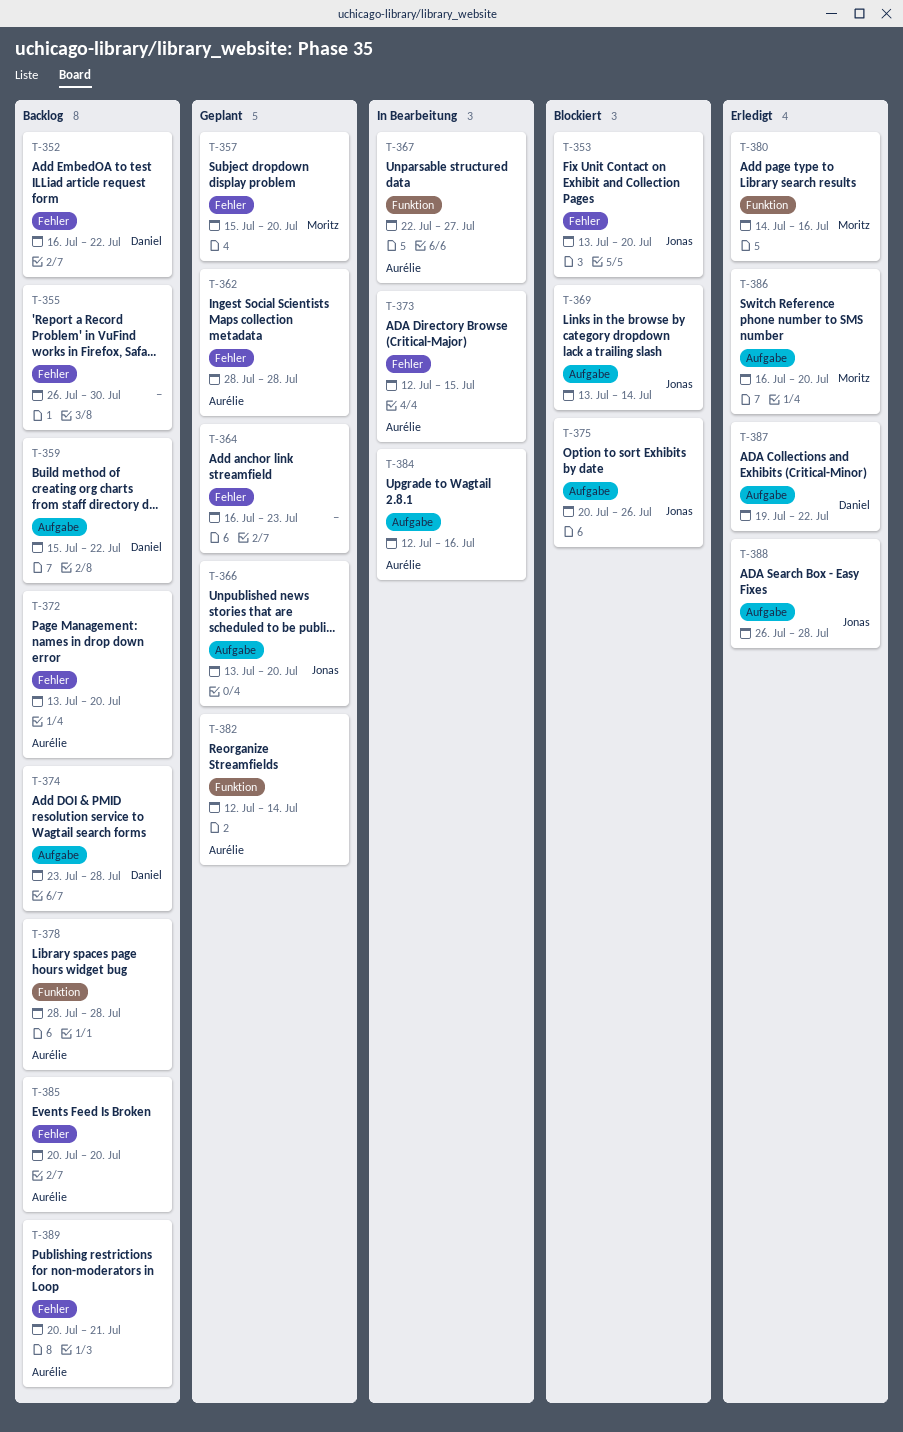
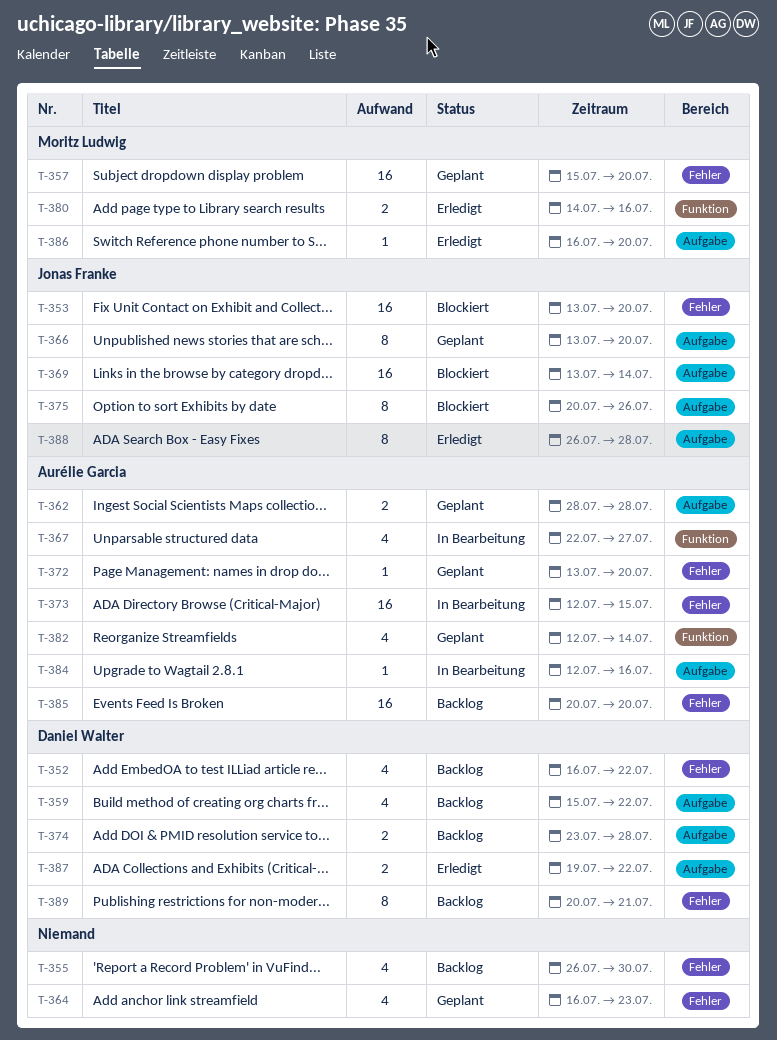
T-362, label: Fehler -> Aufgabe
T-372, status: Backlog -> Geplant
T-378: present -> none
T-389, owner: Aurélie Garcia -> Daniel Walter

